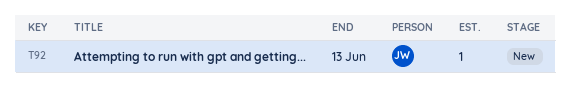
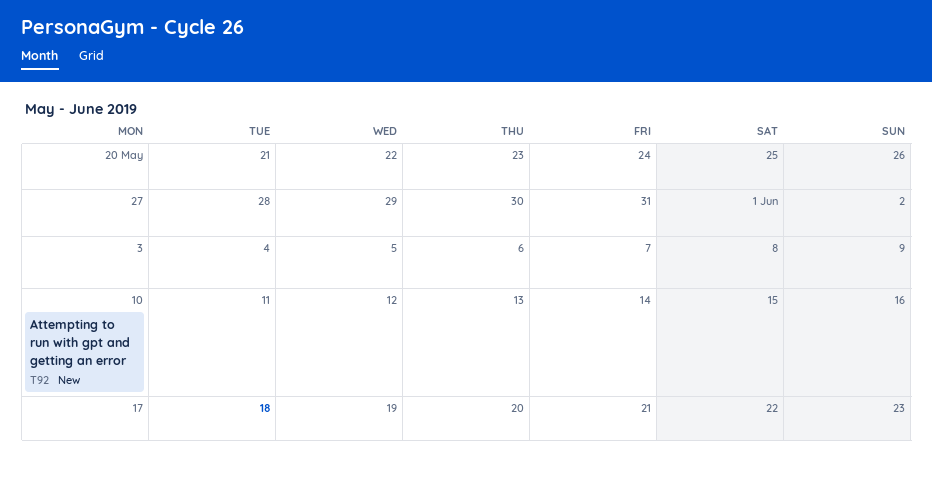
T92, due: Jun 13 -> Jun 10

